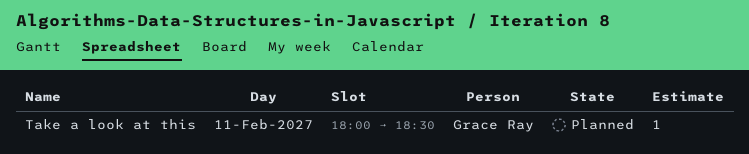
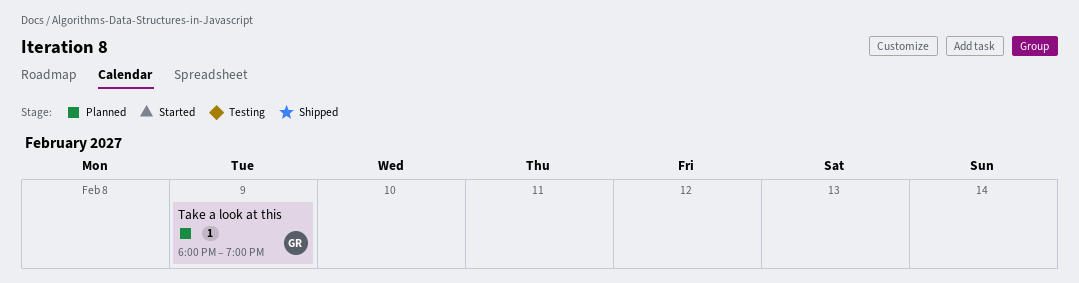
Take a look at this, day: Feb 11 -> Feb 9
Take a look at this, ends: 18:30 -> 19:00

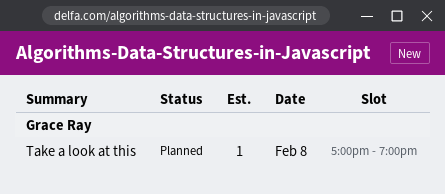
Take a look at this, day: Feb 9 -> Feb 8
Take a look at this, begins: 18:00 -> 17:00

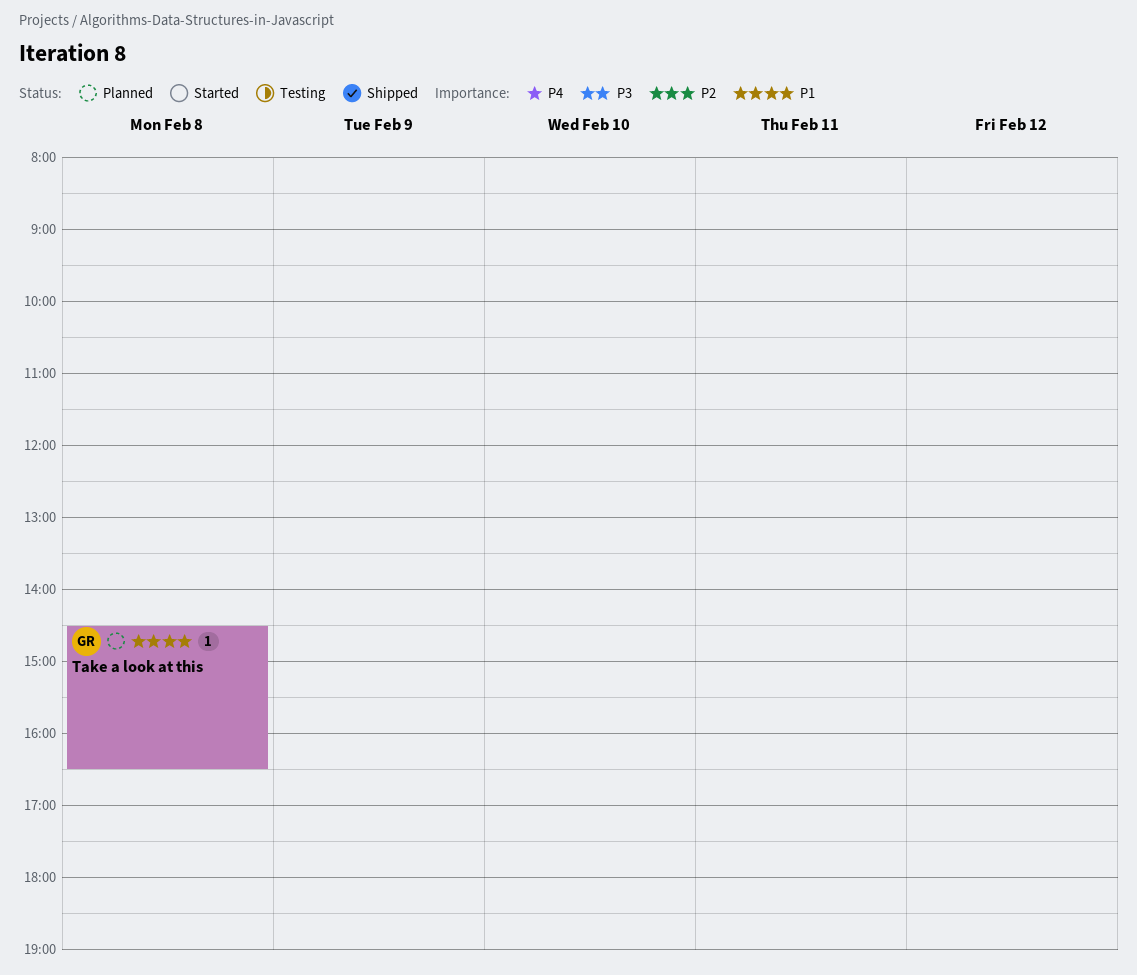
Take a look at this, begins: 17:00 -> 14:30
Take a look at this, ends: 19:00 -> 16:30

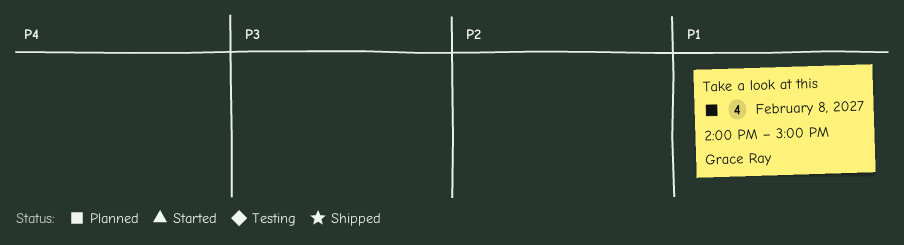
Take a look at this, estimate: 1 -> 4
Take a look at this, begins: 14:30 -> 14:00
Take a look at this, ends: 16:30 -> 15:00

